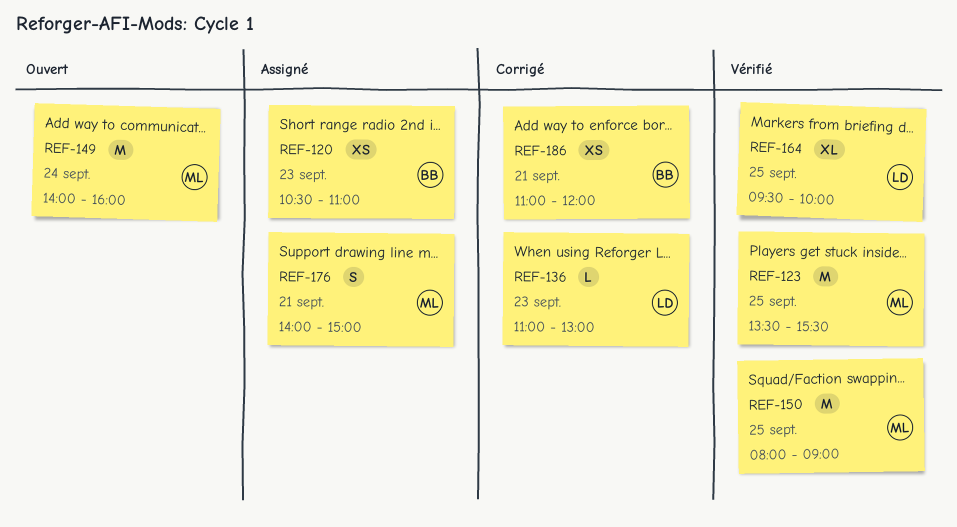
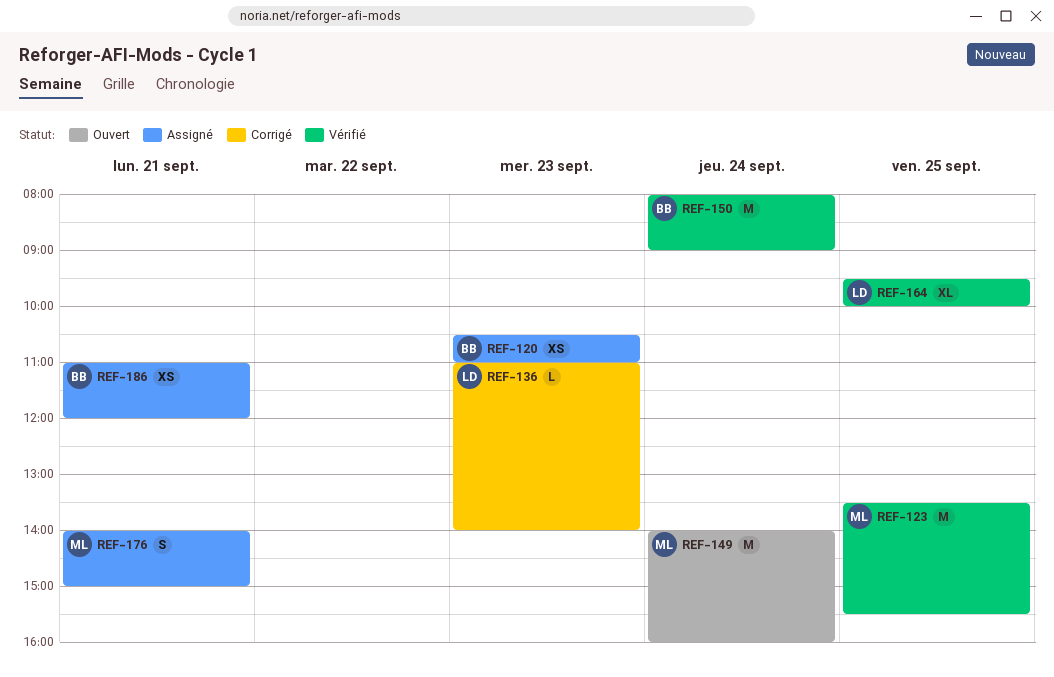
REF-136, ends: 13:00 -> 14:00
REF-150, owner: ML -> BB
REF-150, day: Sep 25 -> Sep 24
REF-186, status: Corrigé -> Assigné

